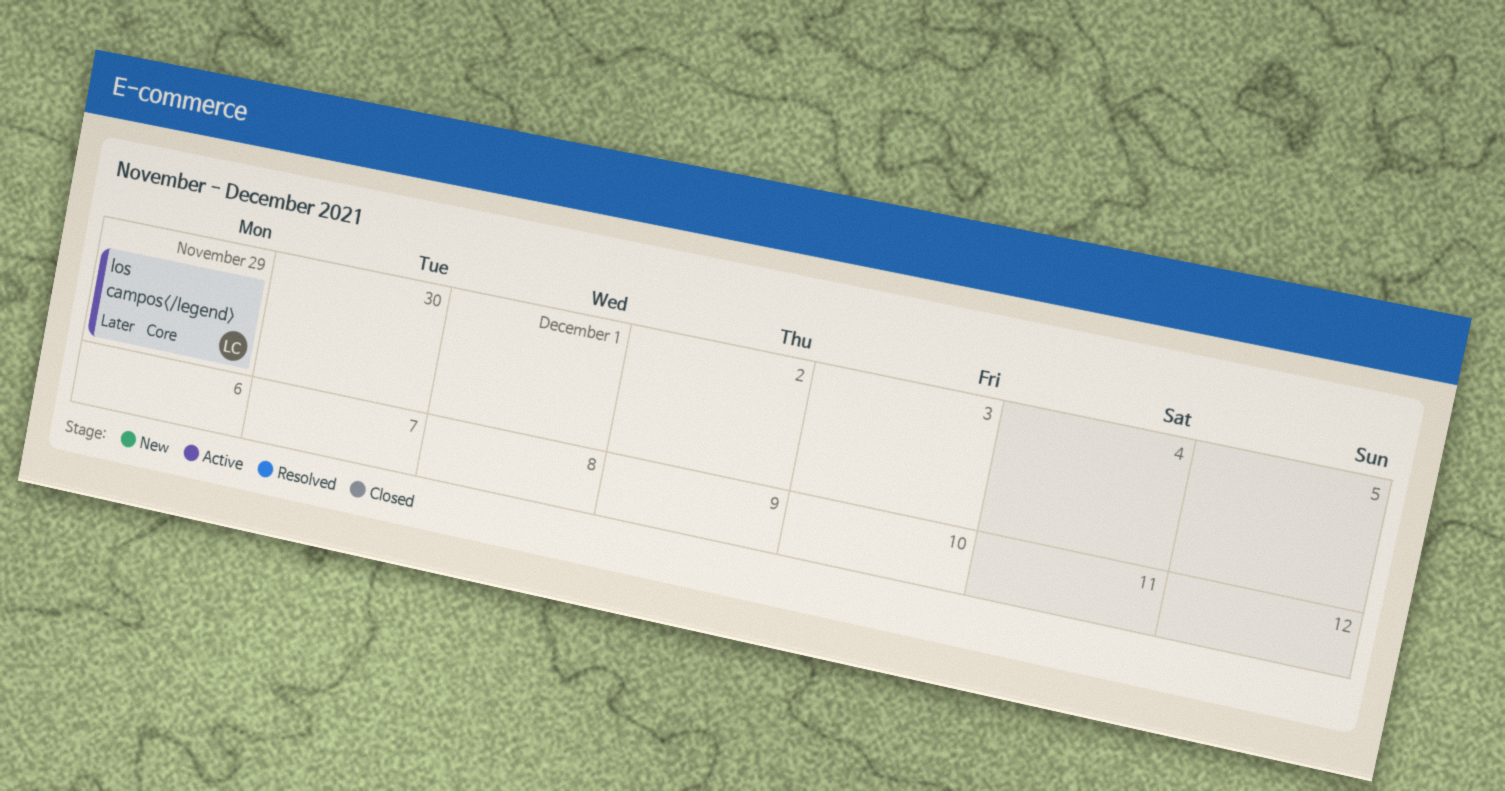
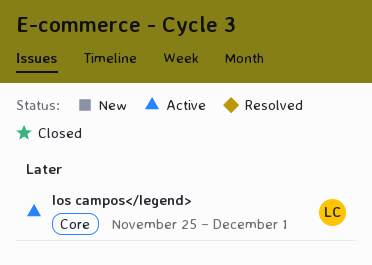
los campos</legend>, due: Nov 29 -> Dec 1

